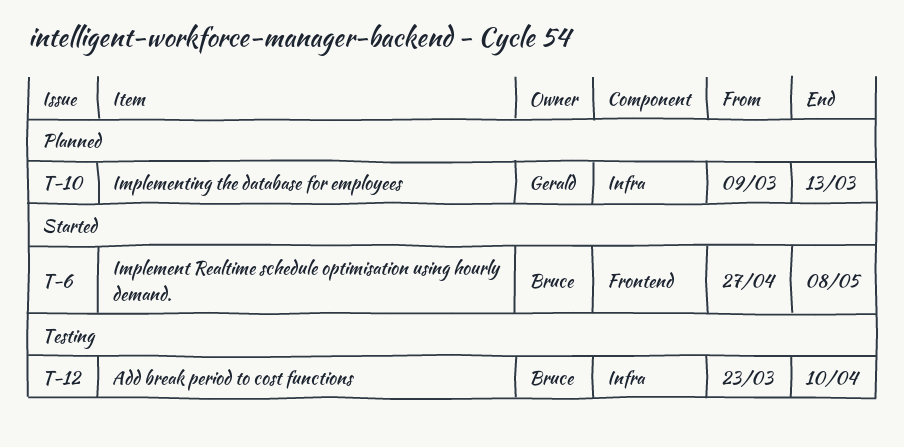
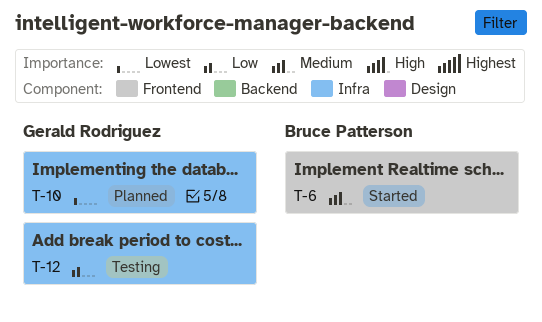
T-12, owner: Bruce Patterson -> Gerald Rodriguez

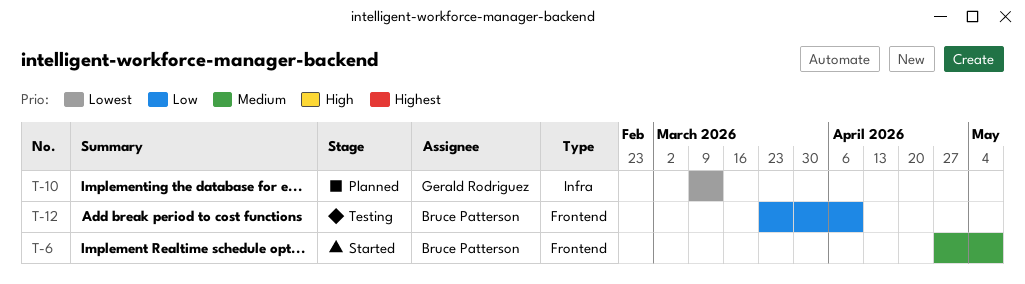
T-12, owner: Gerald Rodriguez -> Bruce Patterson
T-12, label: Infra -> Frontend

